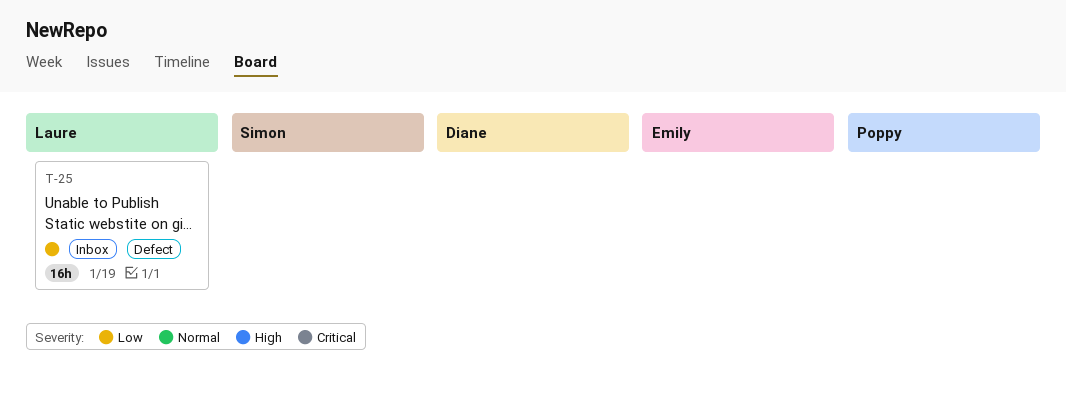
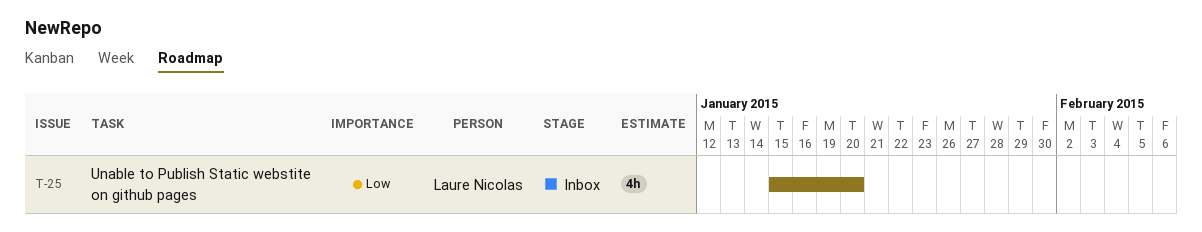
T-25, estimate: 16h -> 4h
T-25, due: Jan 19 -> Jan 20

